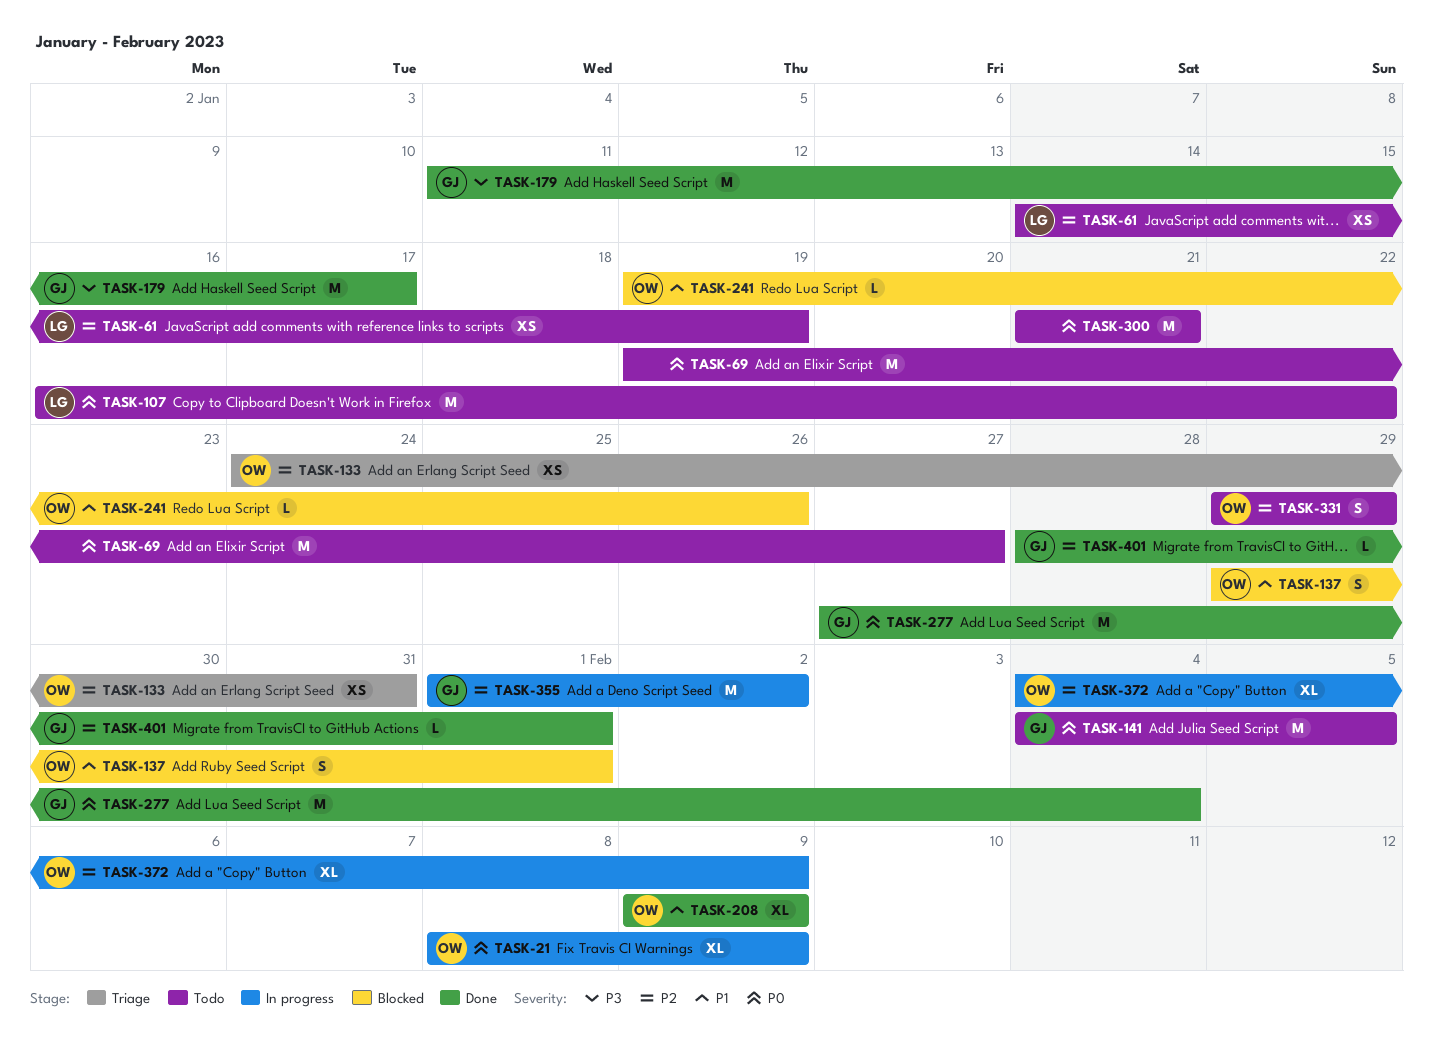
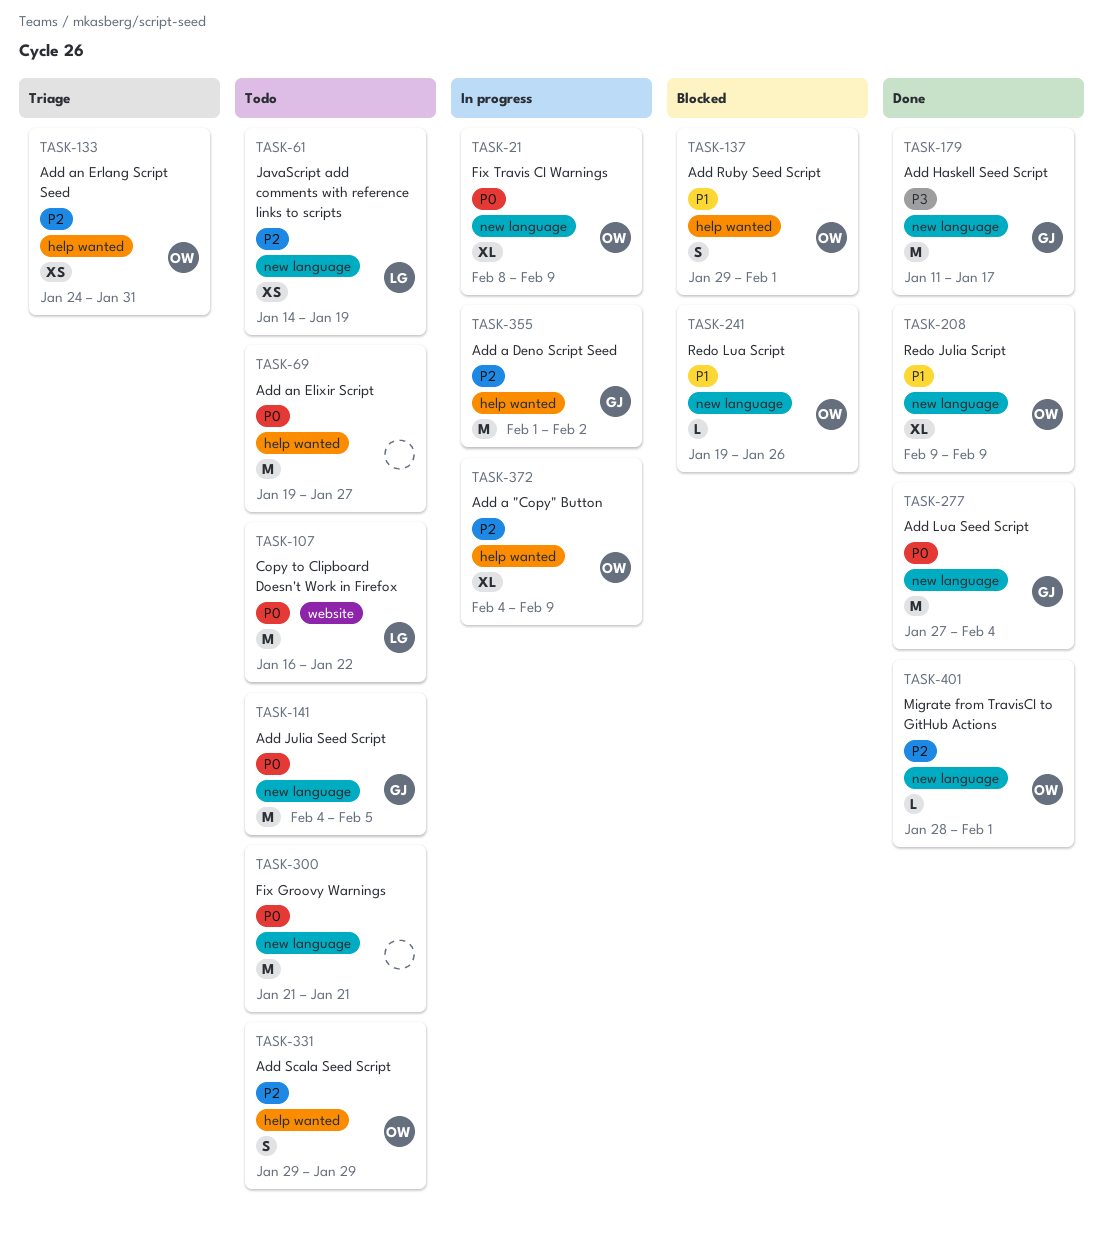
TASK-401, owner: GJ -> OW

